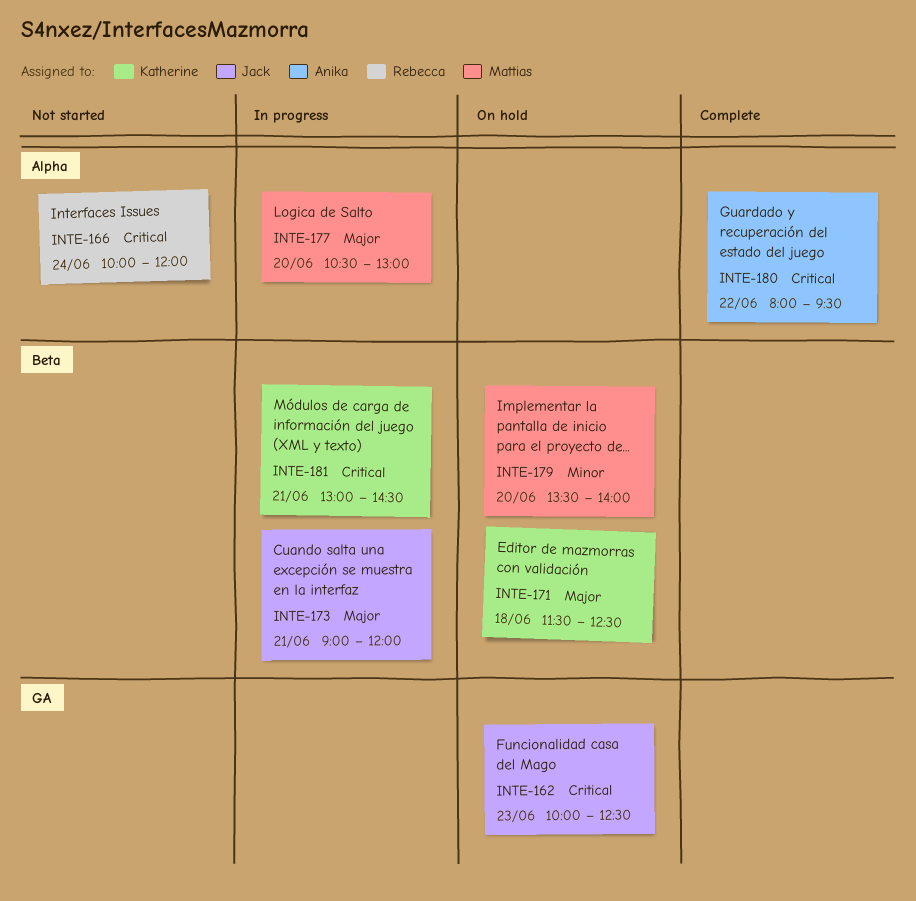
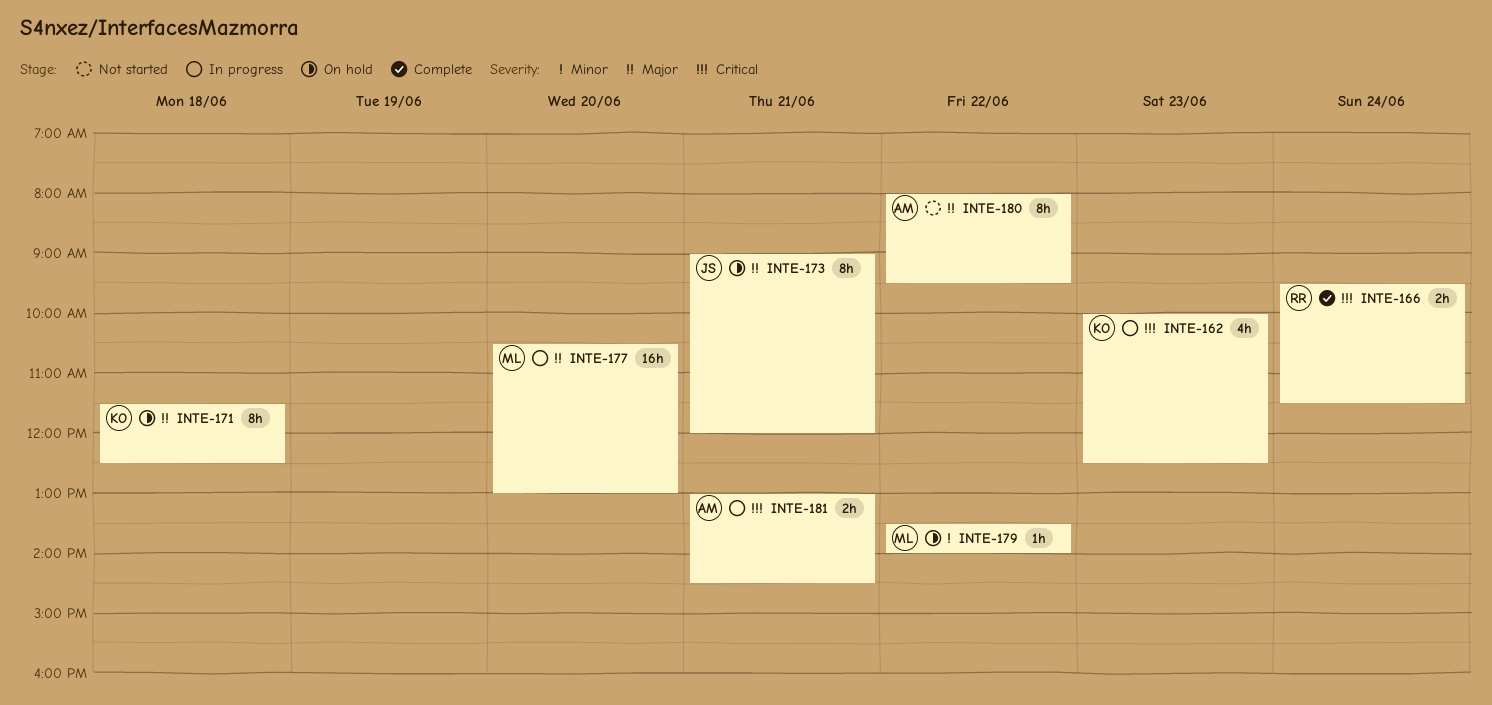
INTE-162, status: On hold -> In progress
INTE-162, owner: Jack -> Katherine
INTE-166, status: Not started -> Complete
INTE-166, begins: 10:00 -> 09:30
INTE-166, ends: 12:00 -> 11:30
INTE-173, status: In progress -> On hold
INTE-179, day: Jun 20 -> Jun 22
INTE-180, status: Complete -> Not started
INTE-180, priority: Critical -> Major
INTE-181, owner: Katherine -> Anika

